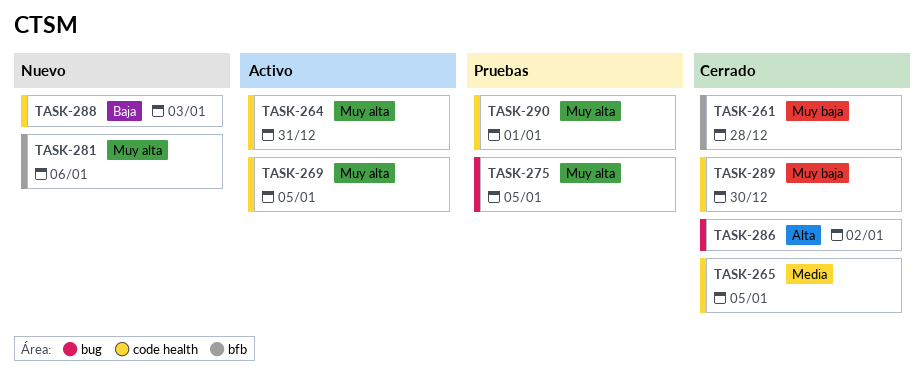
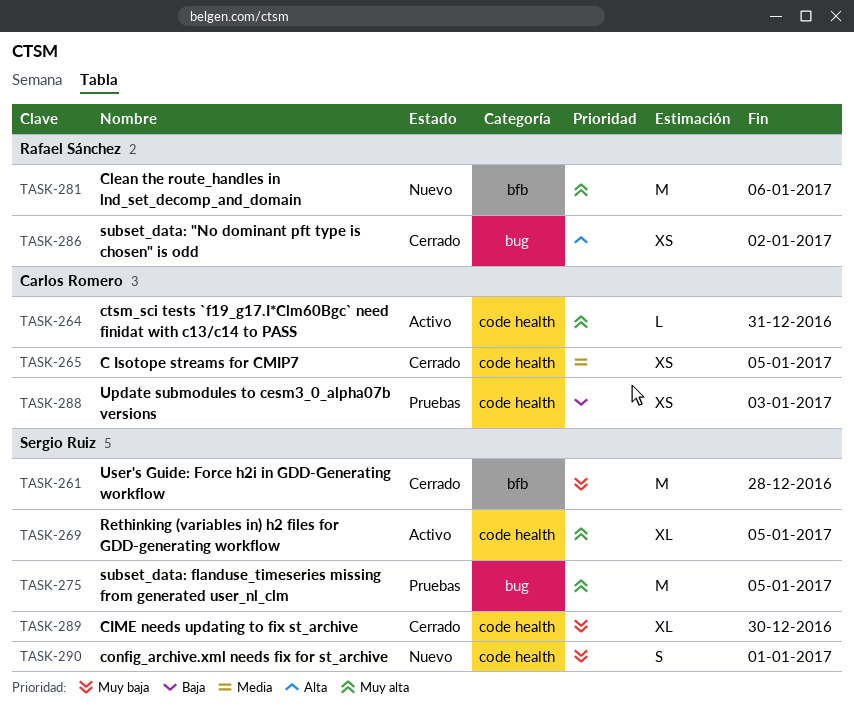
TASK-288, status: Nuevo -> Pruebas
TASK-290, status: Pruebas -> Nuevo
TASK-290, priority: Muy alta -> Muy baja

